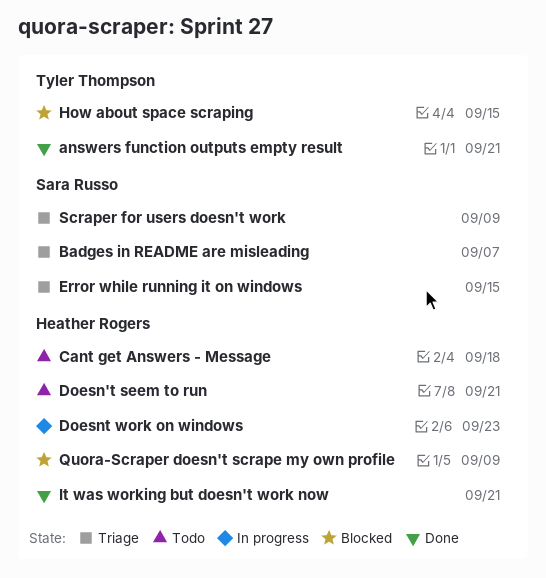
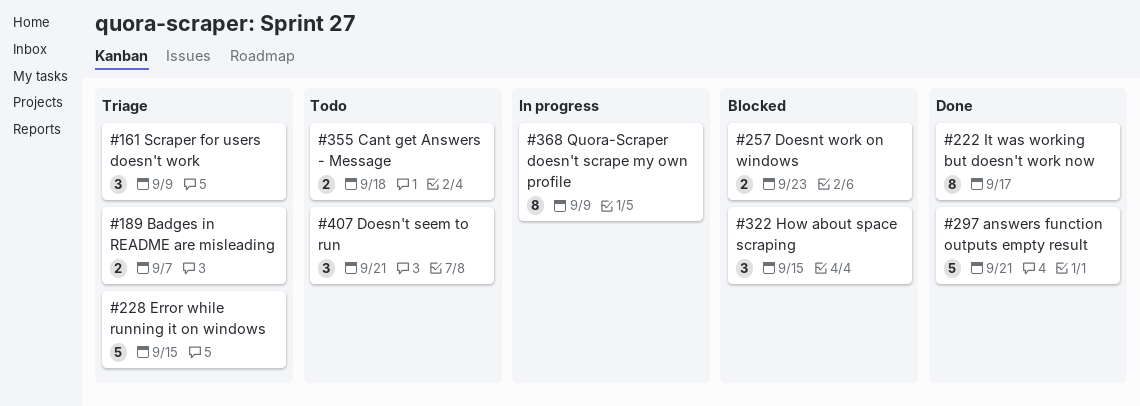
Doesnt work on windows, status: In progress -> Blocked
It was working but doesn't work now, due: Sep 21 -> Sep 17
Quora-Scraper doesn't scrape my own profile, status: Blocked -> In progress

